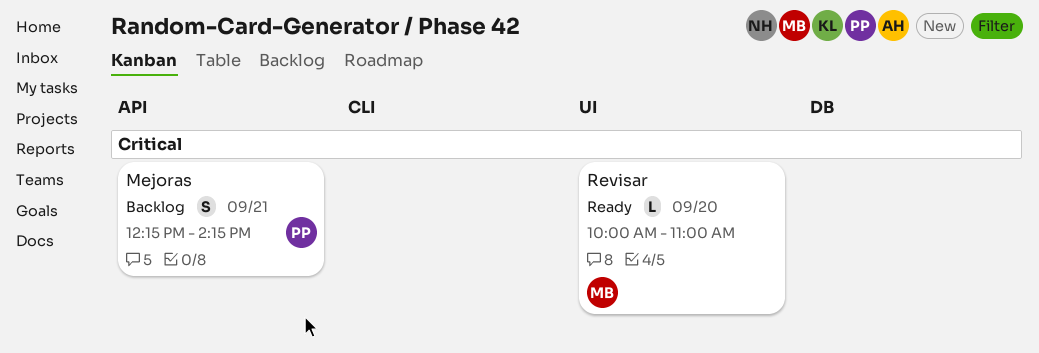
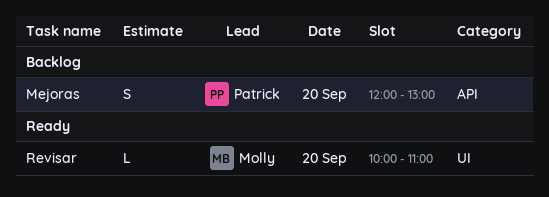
Mejoras, day: Sep 21 -> Sep 20
Mejoras, begins: 12:15 -> 12:00
Mejoras, ends: 14:15 -> 13:00

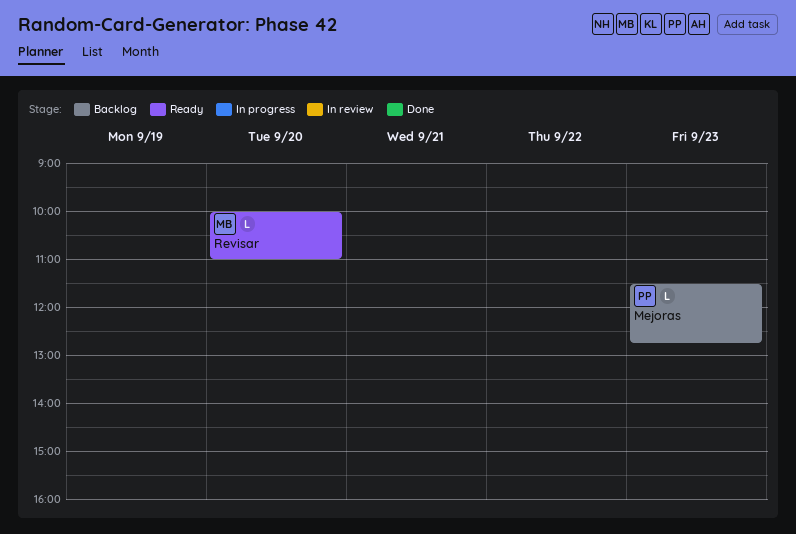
Mejoras, estimate: S -> L
Mejoras, day: Sep 20 -> Sep 23
Mejoras, begins: 12:00 -> 11:30
Mejoras, ends: 13:00 -> 12:45

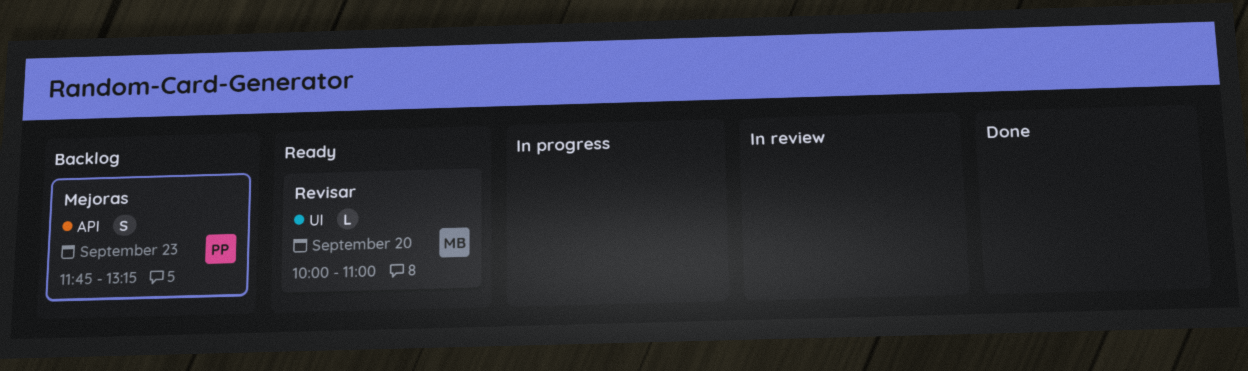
Mejoras, estimate: L -> S
Mejoras, begins: 11:30 -> 11:45
Mejoras, ends: 12:45 -> 13:15

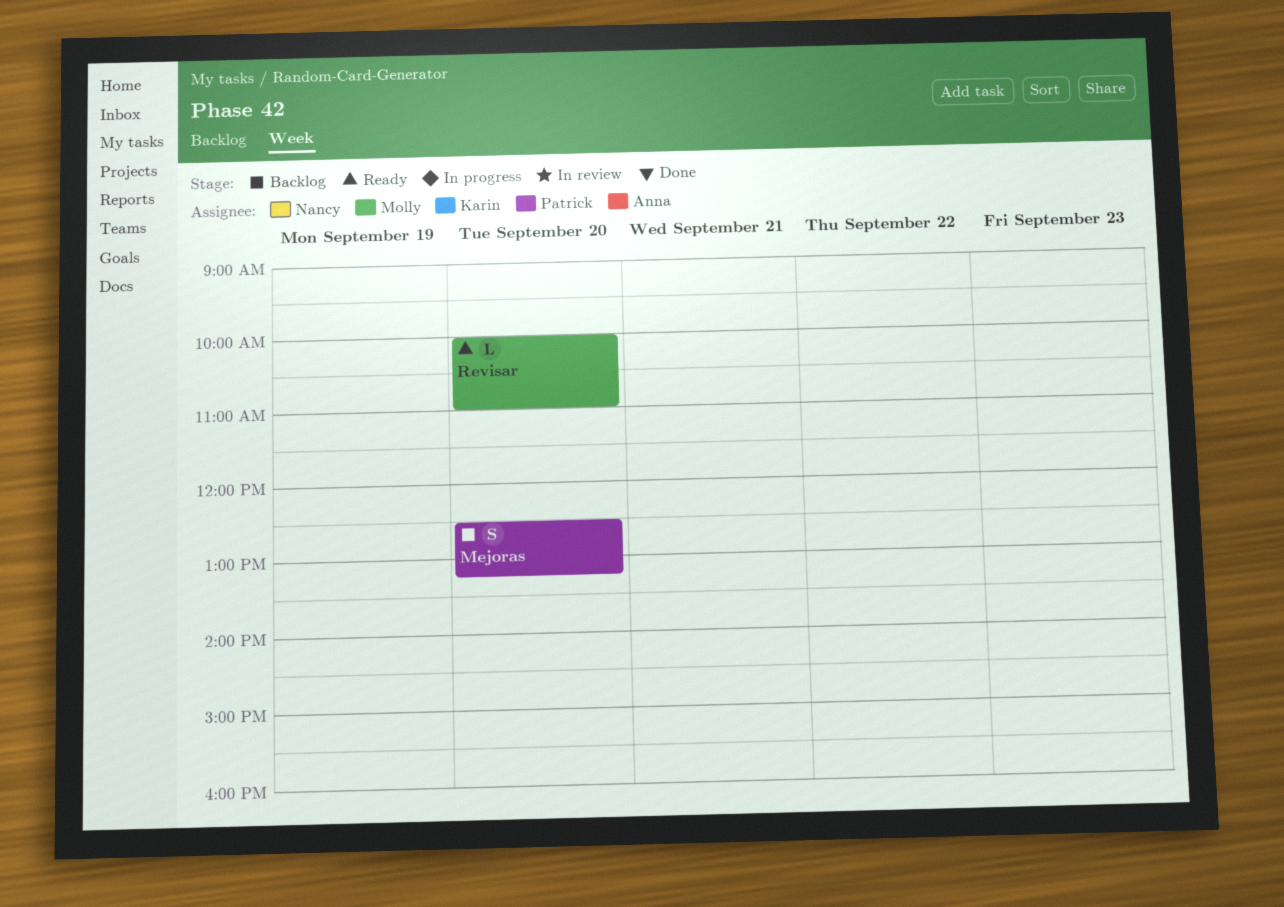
Mejoras, day: Sep 23 -> Sep 20
Mejoras, begins: 11:45 -> 12:30

